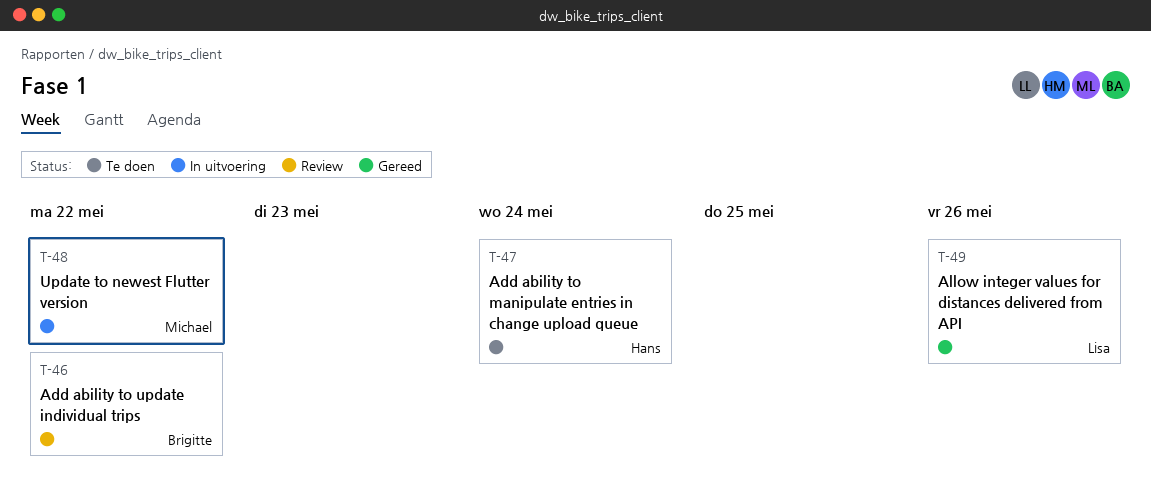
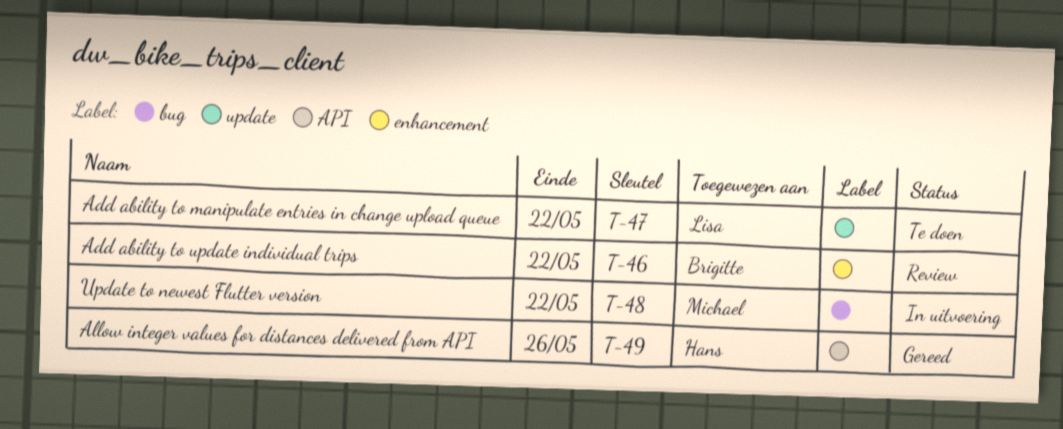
T-47, owner: Hans -> Lisa
T-47, due: May 24 -> May 22
T-49, owner: Lisa -> Hans

